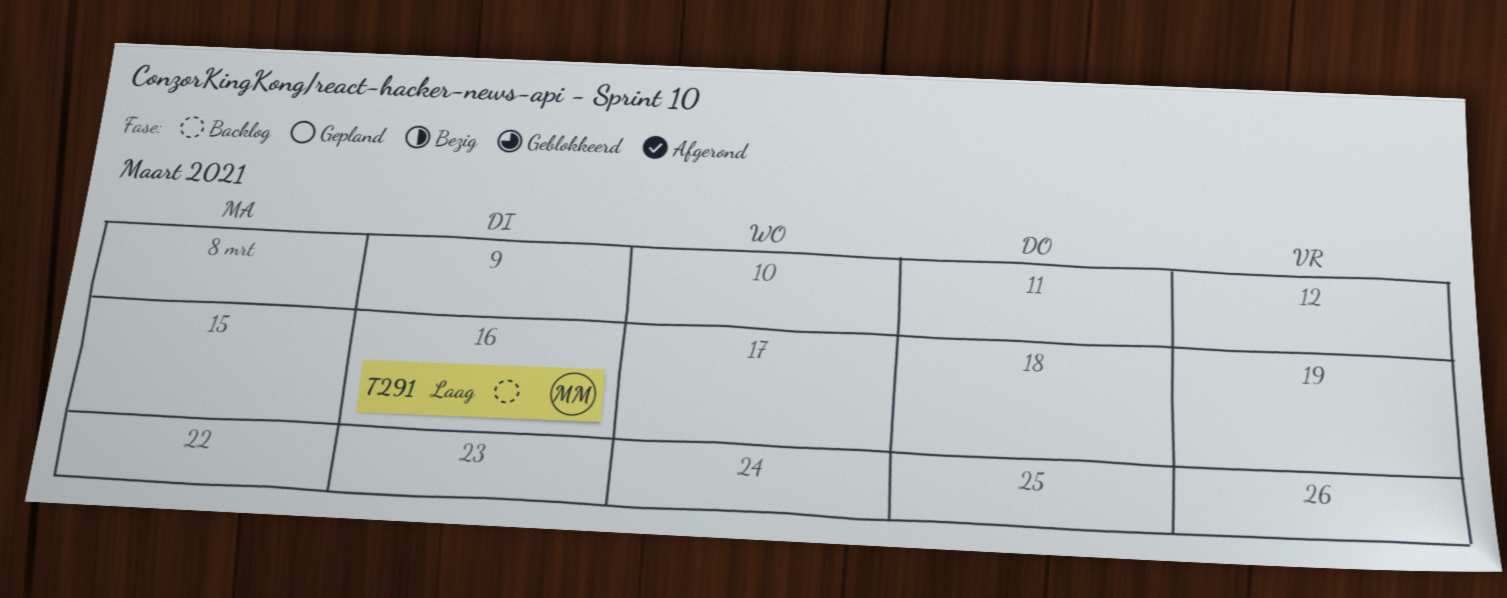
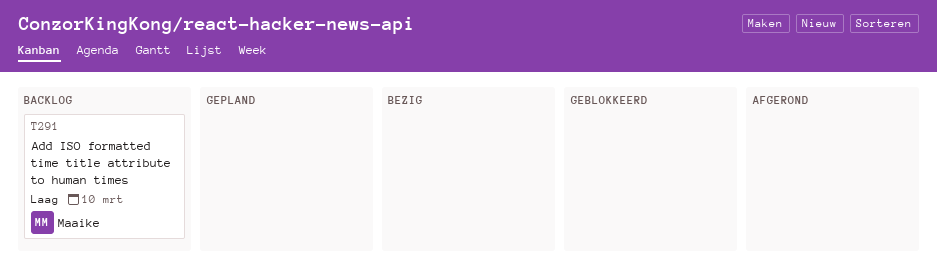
T291, due: Mar 16 -> Mar 10

